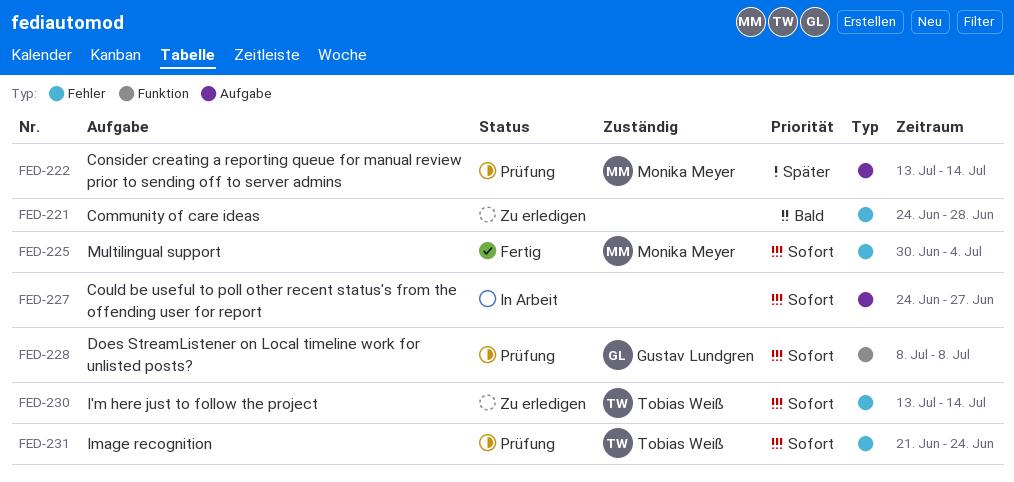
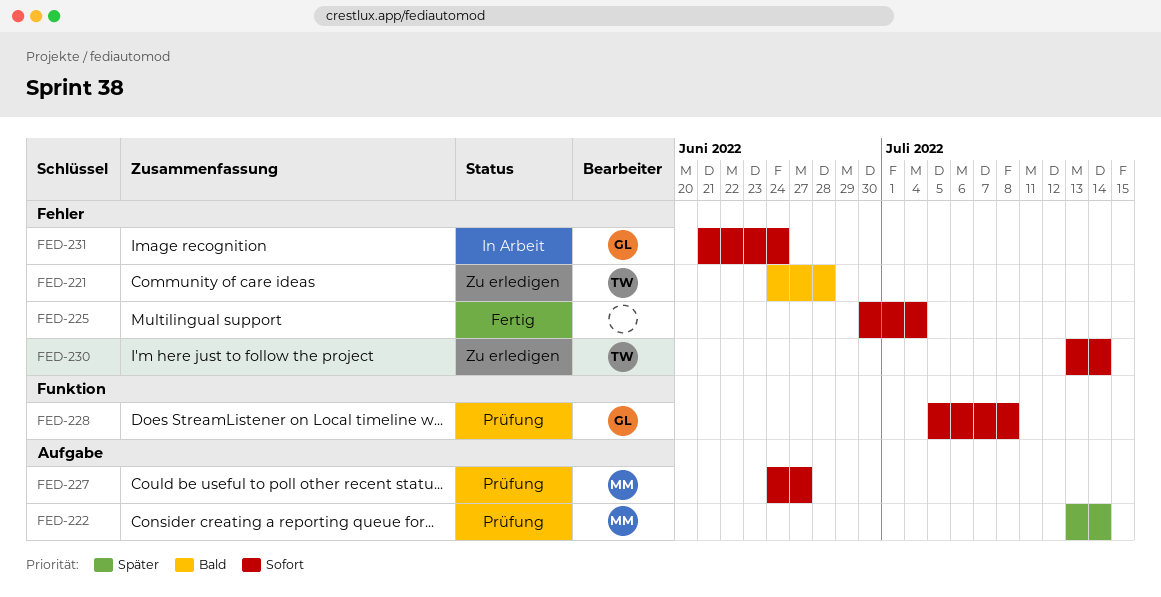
FED-221, owner: none -> Tobias Weiß
FED-225, owner: Monika Meyer -> none
FED-227, status: In Arbeit -> Prüfung
FED-227, owner: none -> Monika Meyer
FED-228, start: Jul 8 -> Jul 5
FED-231, status: Prüfung -> In Arbeit
FED-231, owner: Tobias Weiß -> Gustav Lundgren

